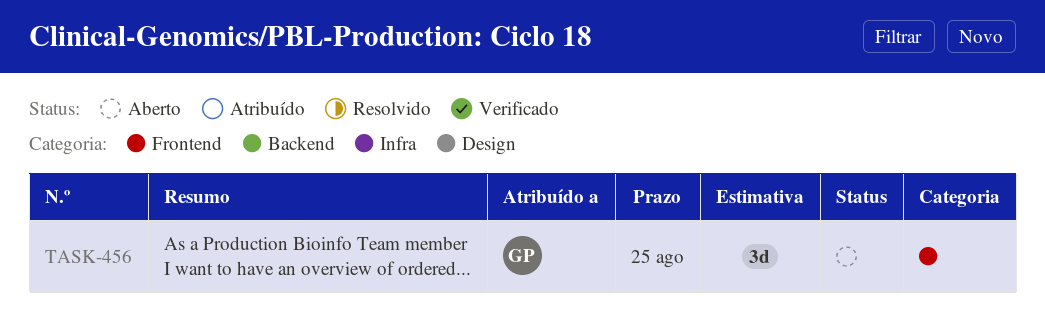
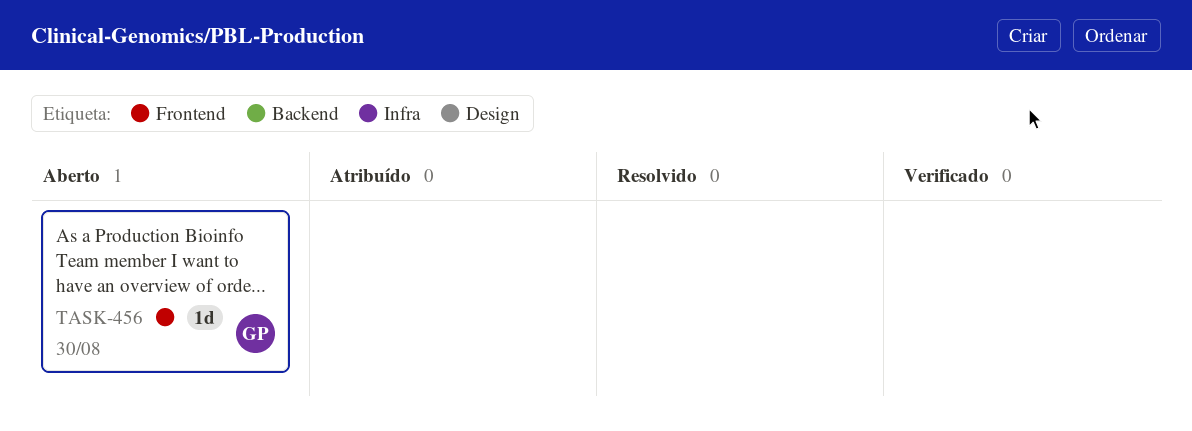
TASK-456, estimate: 3d -> 1d
TASK-456, due: Aug 25 -> Aug 30

